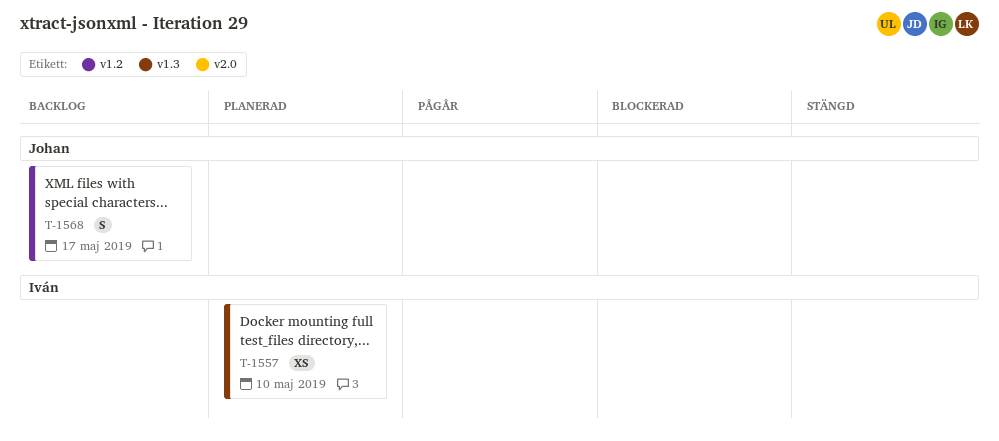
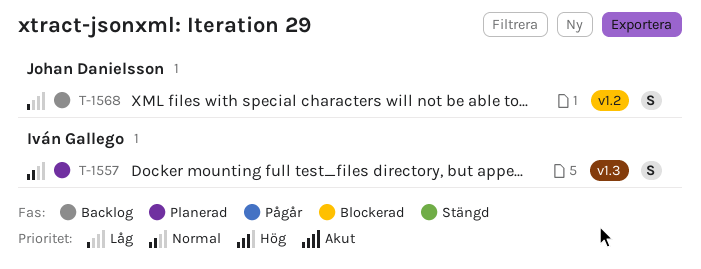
T-1557, estimate: XS -> S

